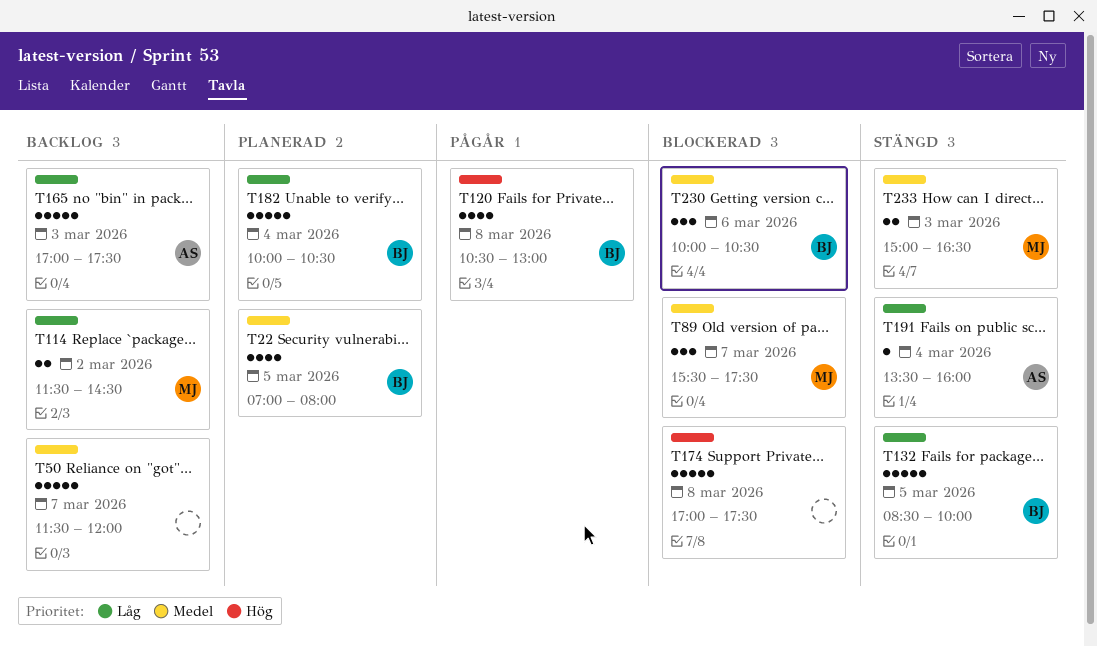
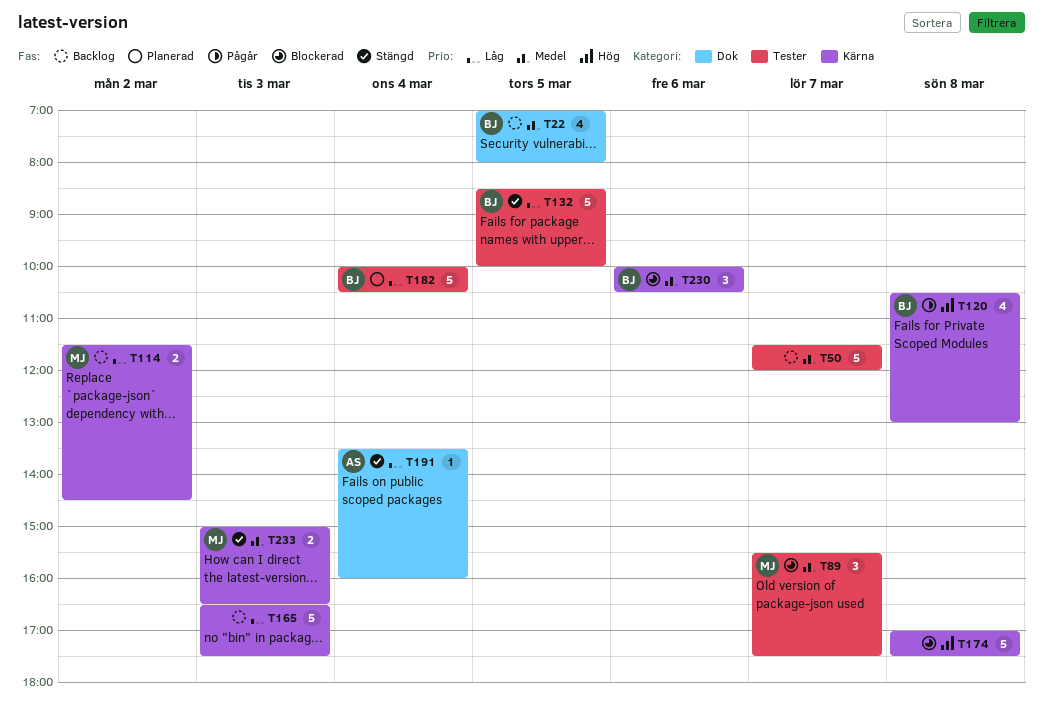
T22, status: Planerad -> Backlog
T165, owner: AS -> none
T165, begins: 17:00 -> 16:30

